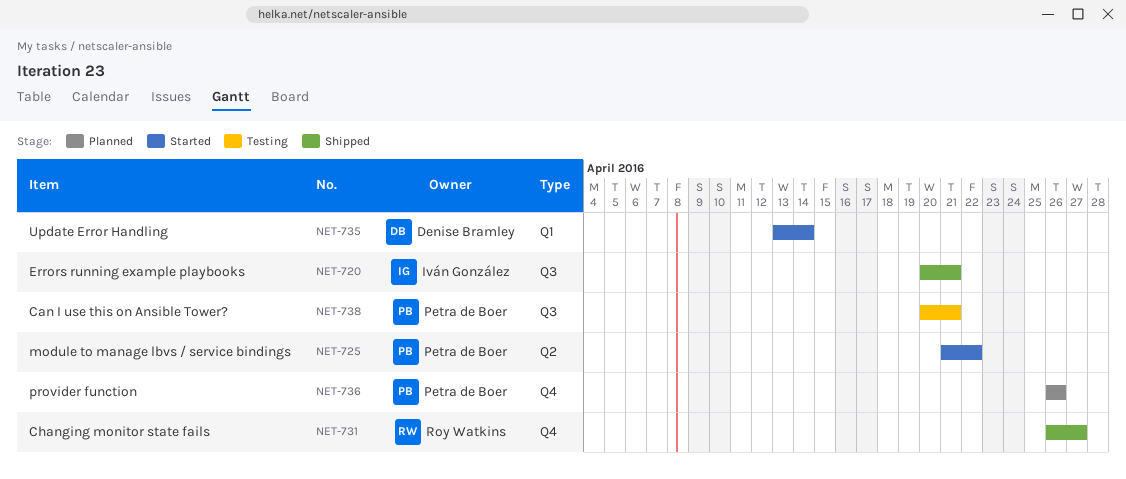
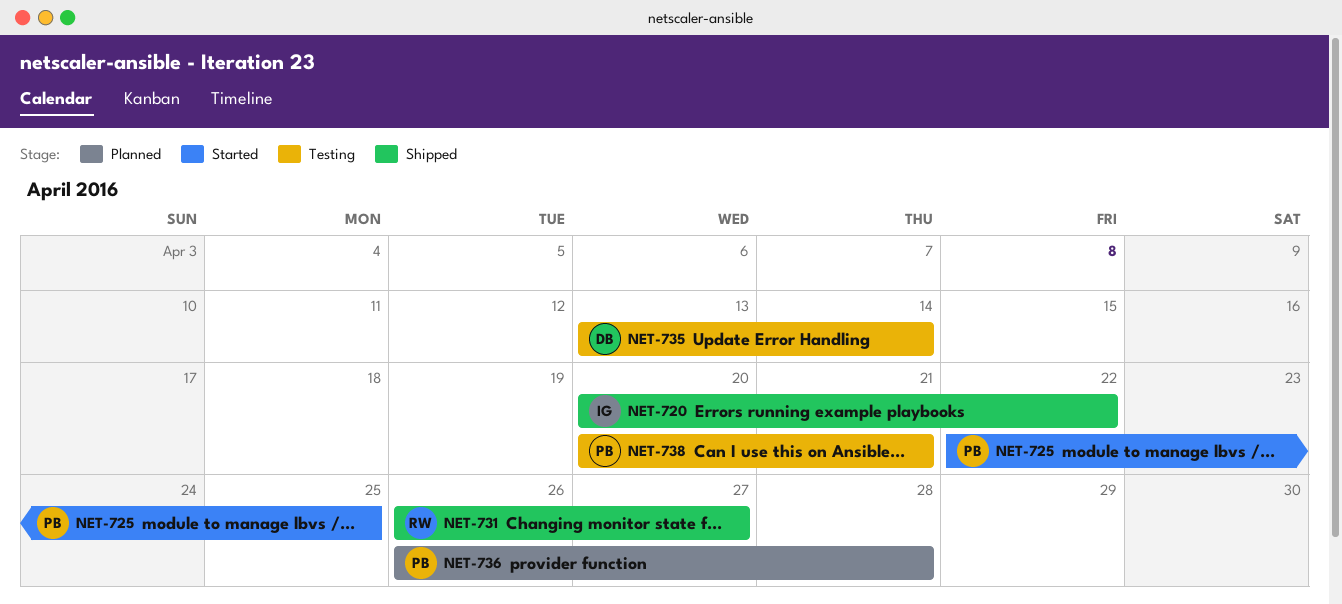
NET-720, due: Apr 21 -> Apr 22
NET-725, start: Apr 21 -> Apr 22
NET-725, due: Apr 22 -> Apr 25
NET-735, status: Started -> Testing
NET-736, due: Apr 26 -> Apr 28

